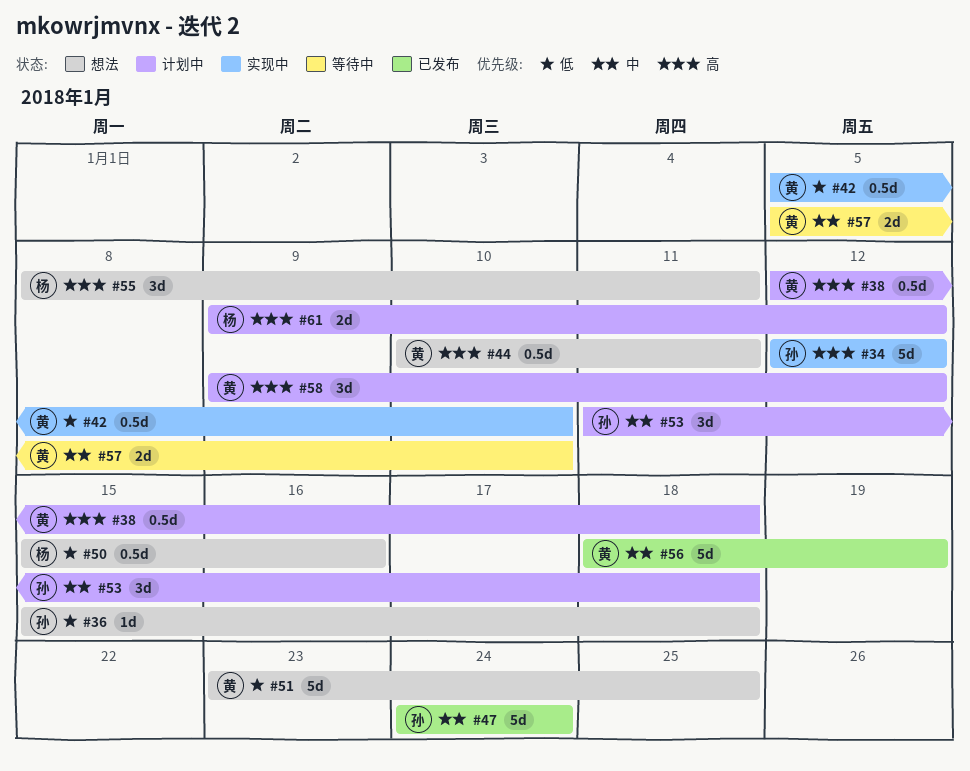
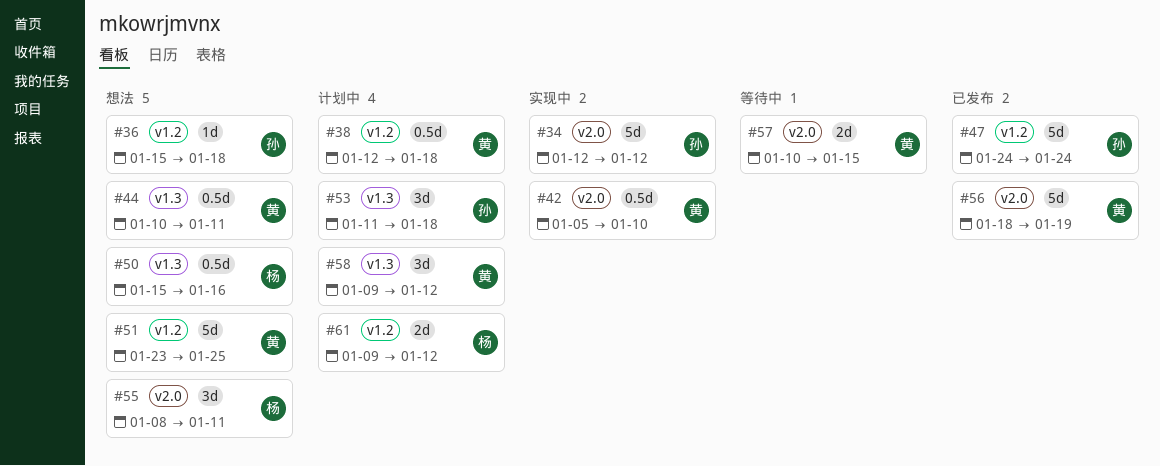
#57, start: Jan 5 -> Jan 10
#57, due: Jan 10 -> Jan 15

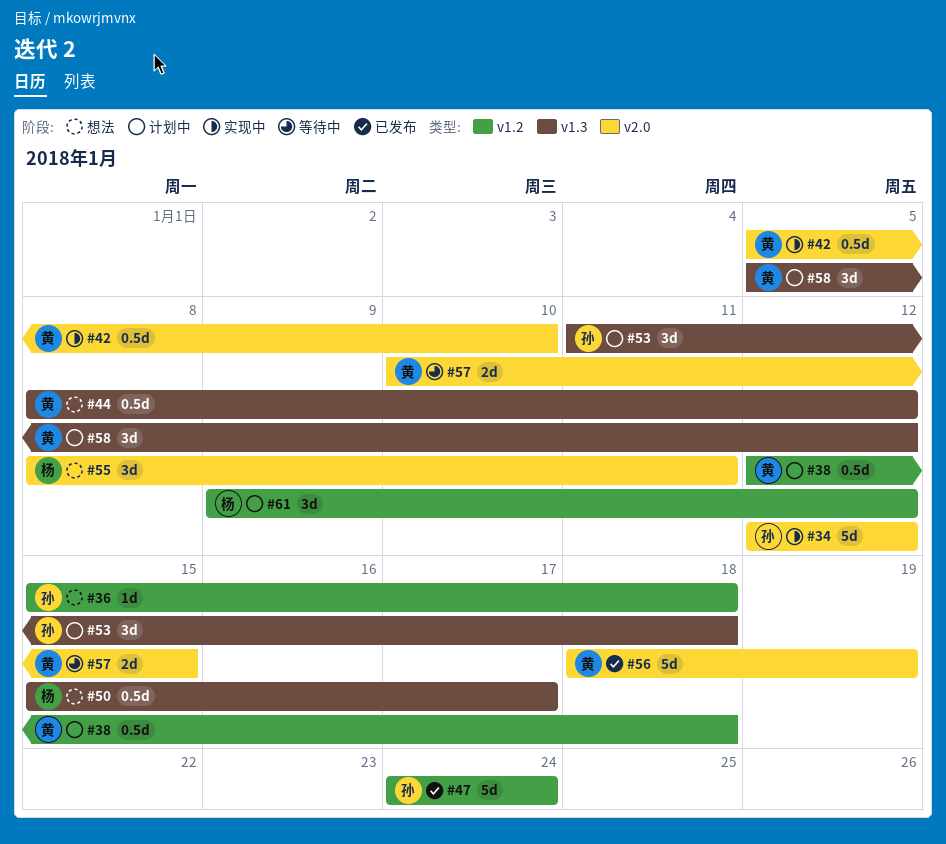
#44, start: Jan 10 -> Jan 8
#44, due: Jan 11 -> Jan 12
#50, due: Jan 16 -> Jan 17
#51: present -> none
#58, start: Jan 9 -> Jan 5
#61, estimate: 2d -> 3d

